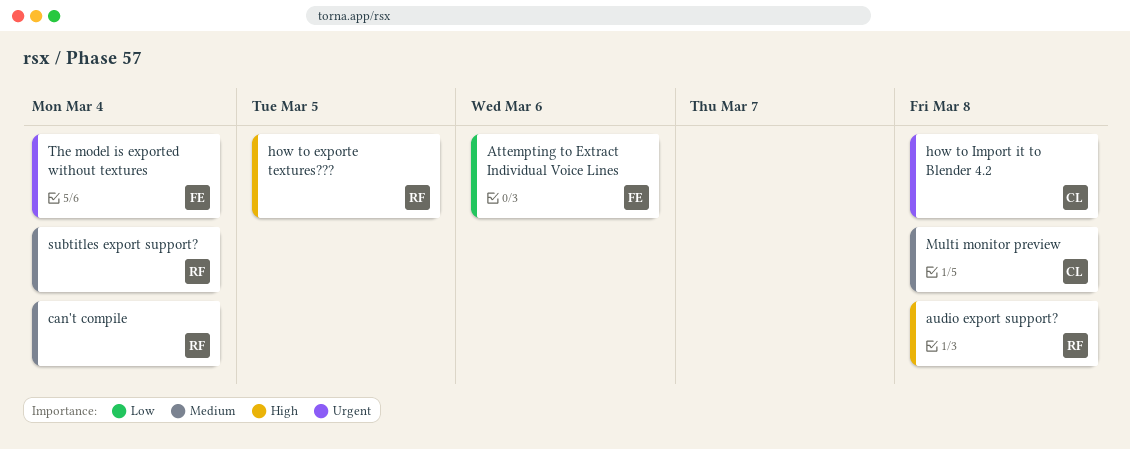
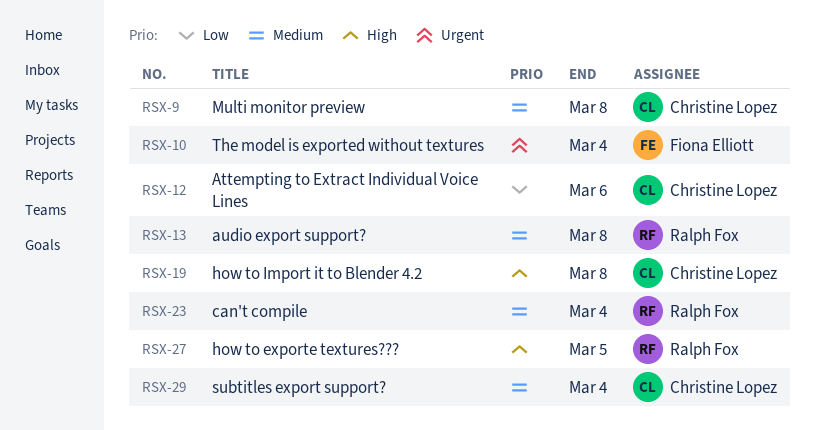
Attempting to Extract Individual Voice Lines, owner: Fiona Elliott -> Christine Lopez
audio export support?, priority: High -> Medium
how to Import it to Blender 4.2, priority: Urgent -> High
subtitles export support?, owner: Ralph Fox -> Christine Lopez

